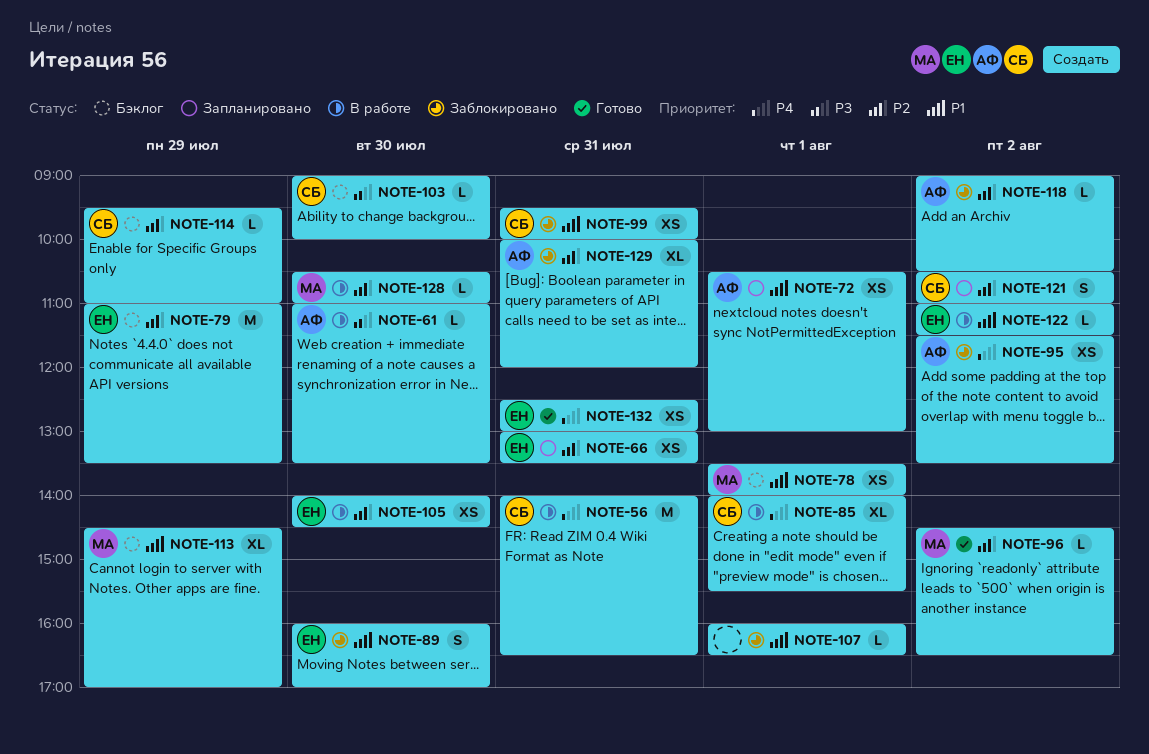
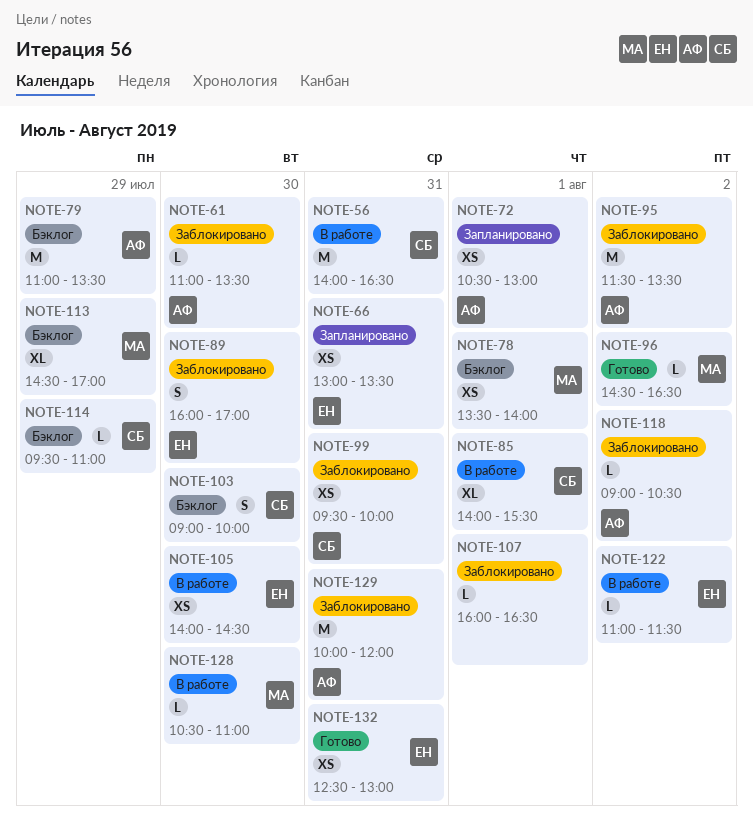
NOTE-61, status: В работе -> Заблокировано
NOTE-79, owner: ЕН -> АФ
NOTE-95, estimate: XS -> M
NOTE-103, estimate: L -> S
NOTE-121: present -> none
NOTE-129, estimate: XL -> M

